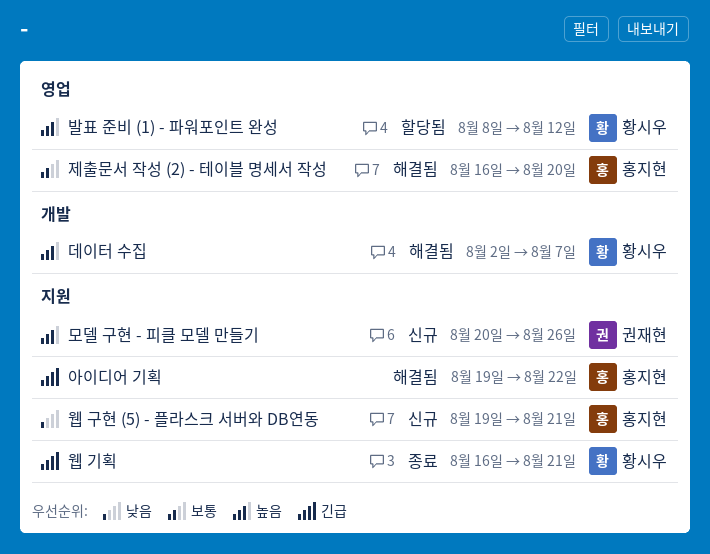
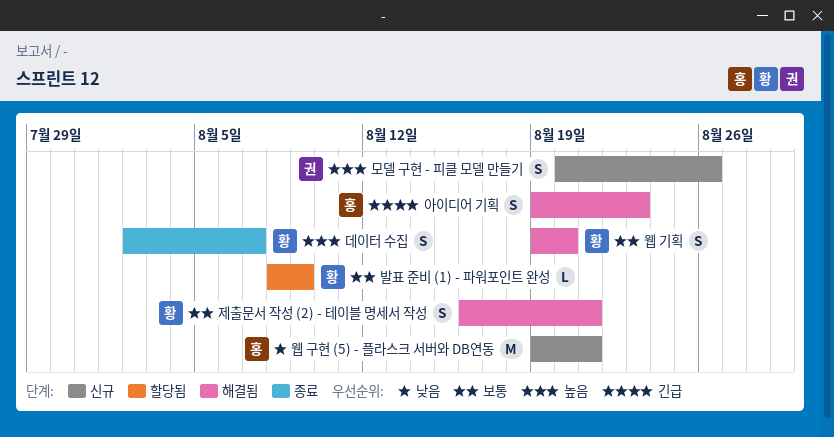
데이터 수집, status: 해결됨 -> 종료
발표 준비 (1) - 파워포인트 완성, priority: 높음 -> 보통
발표 준비 (1) - 파워포인트 완성, due: Aug 12 -> Aug 9
아이디어 기획, due: Aug 22 -> Aug 23
웹 기획, status: 종료 -> 해결됨
웹 기획, priority: 긴급 -> 보통
웹 기획, start: Aug 16 -> Aug 19
웹 기획, due: Aug 21 -> Aug 20
제출문서 작성 (2) - 테이블 명세서 작성, owner: 홍지현 -> 황시우
제출문서 작성 (2) - 테이블 명세서 작성, due: Aug 20 -> Aug 21

